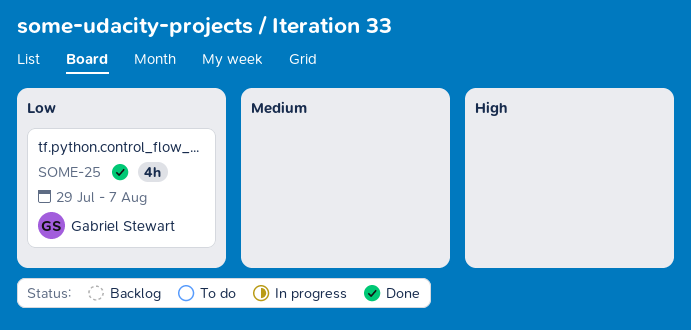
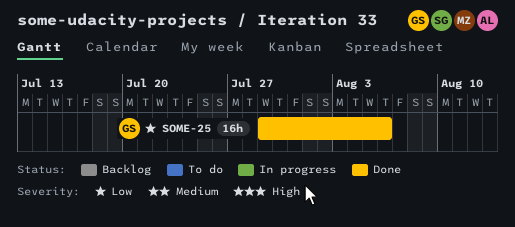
SOME-25, estimate: 4h -> 16h
SOME-25, due: Aug 7 -> Aug 6

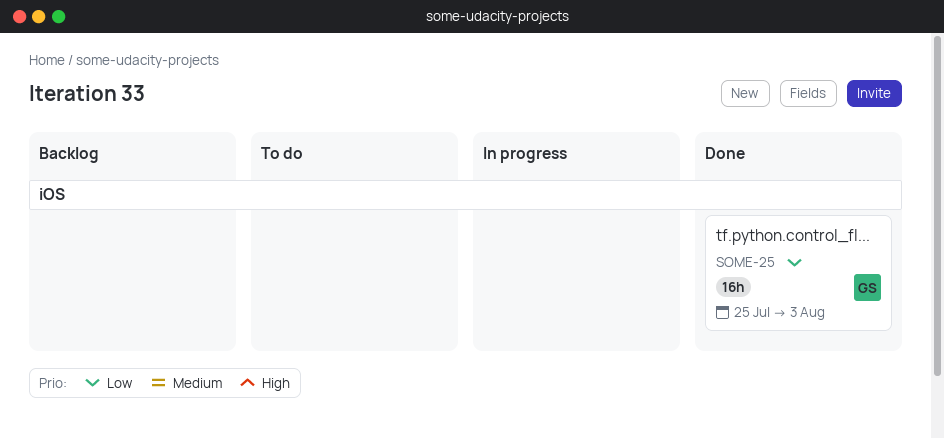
SOME-25, start: Jul 29 -> Jul 25
SOME-25, due: Aug 6 -> Aug 3

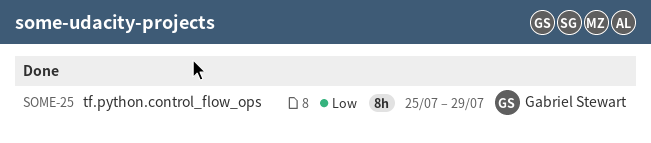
SOME-25, estimate: 16h -> 8h
SOME-25, due: Aug 3 -> Jul 29

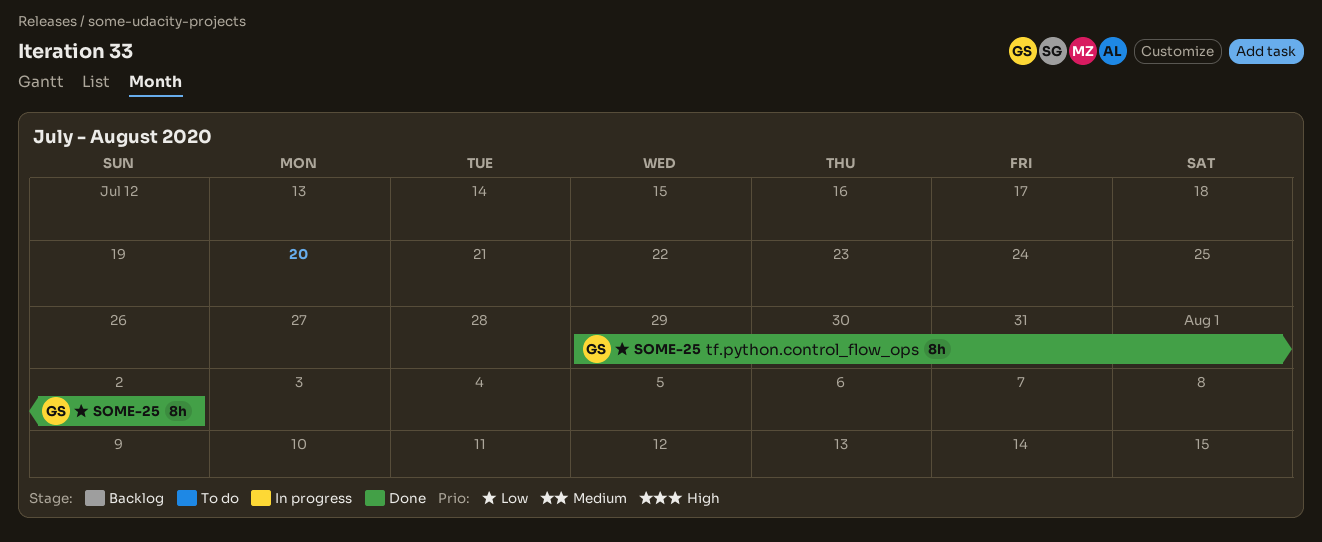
SOME-25, start: Jul 25 -> Jul 29
SOME-25, due: Jul 29 -> Aug 2

